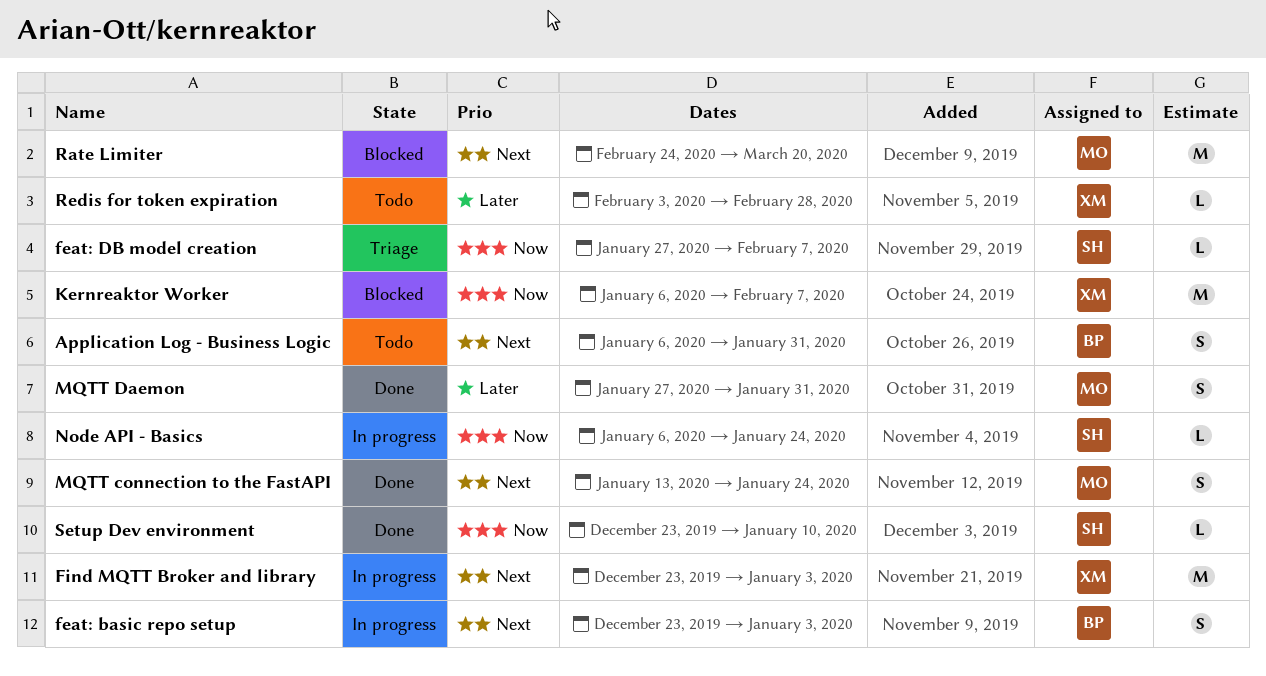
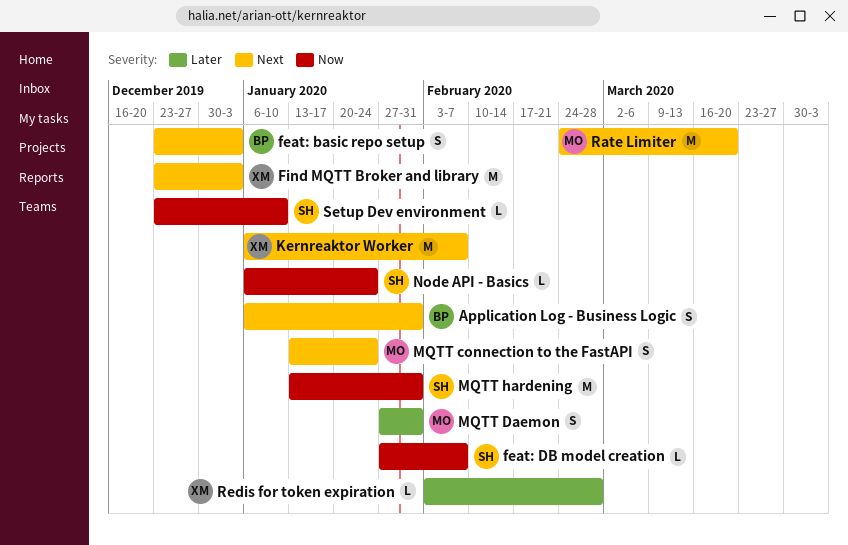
Kernreaktor Worker, priority: Now -> Next
MQTT hardening: none -> present

